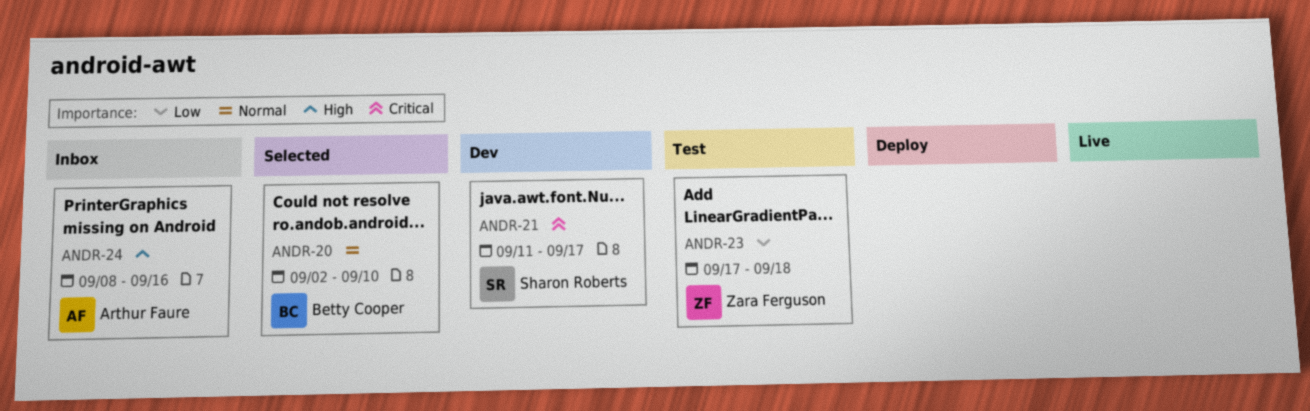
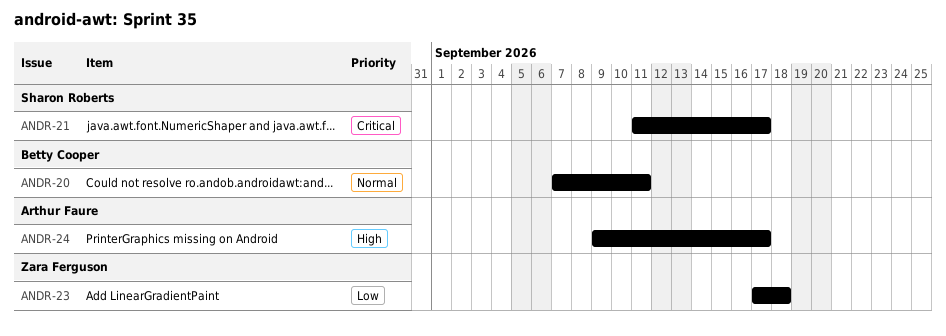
ANDR-20, start: Sep 2 -> Sep 7
ANDR-20, due: Sep 10 -> Sep 11
ANDR-24, start: Sep 8 -> Sep 9
ANDR-24, due: Sep 16 -> Sep 17

